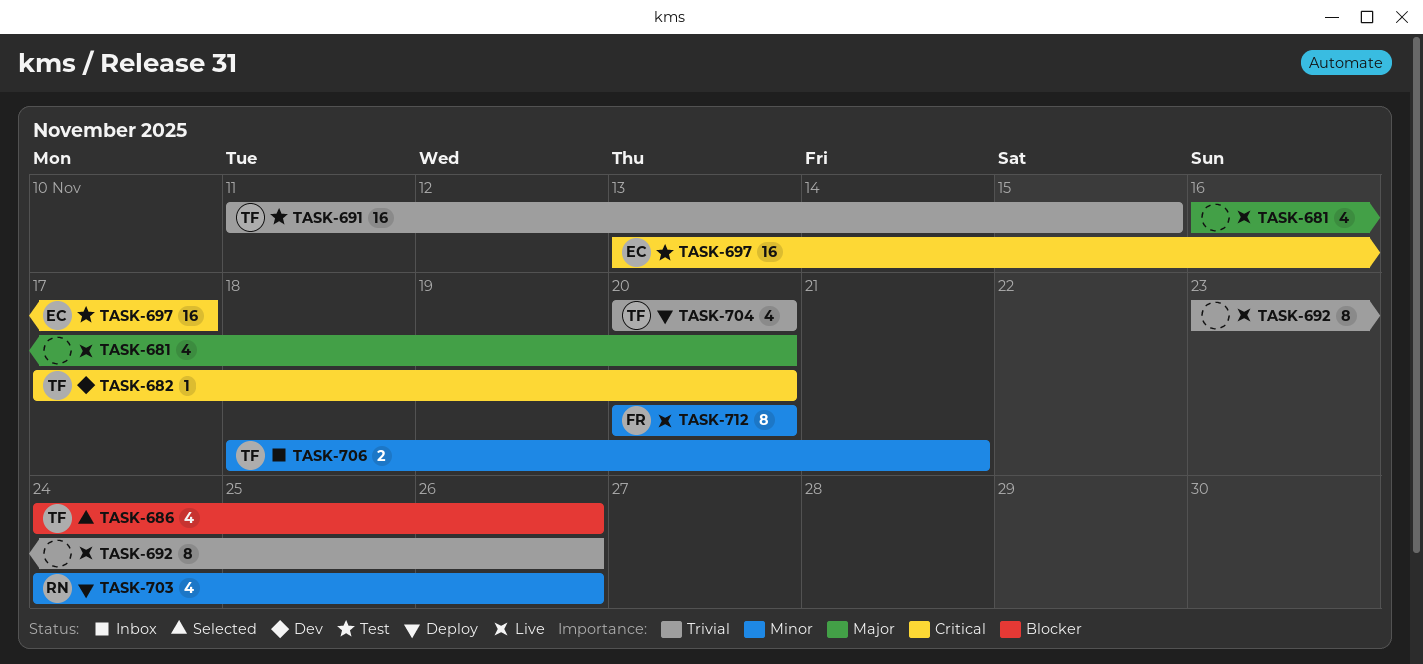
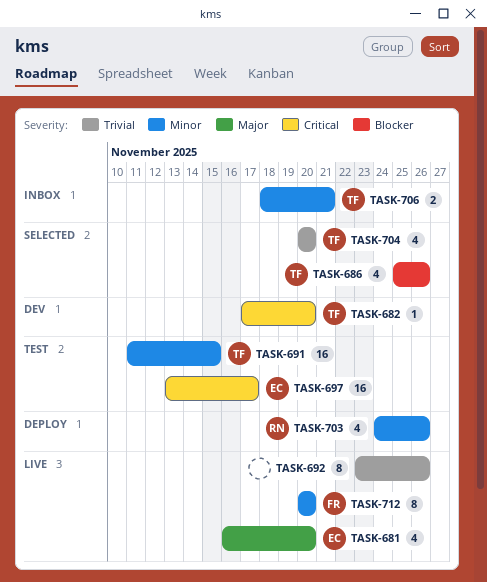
TASK-681, owner: none -> EC
TASK-686, start: Nov 24 -> Nov 25
TASK-691, priority: Trivial -> Minor
TASK-704, status: Deploy -> Selected

